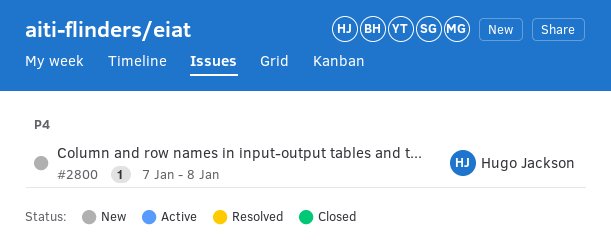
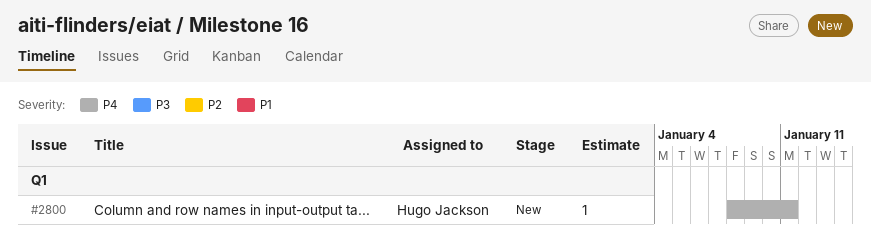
#2800, start: Jan 7 -> Jan 8
#2800, due: Jan 8 -> Jan 11

